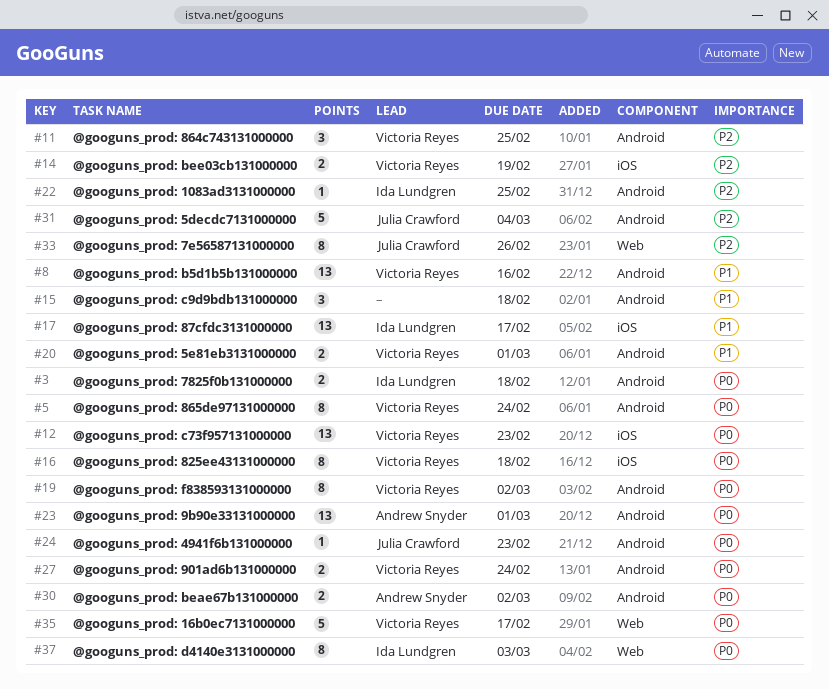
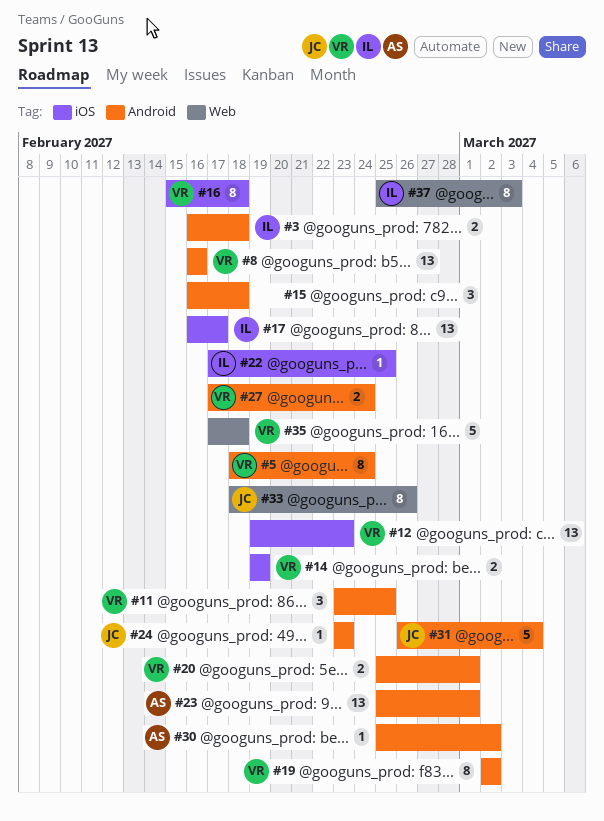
#22, label: Android -> iOS
#30, estimate: 2 -> 1
#35, due: Feb 17 -> Feb 18

